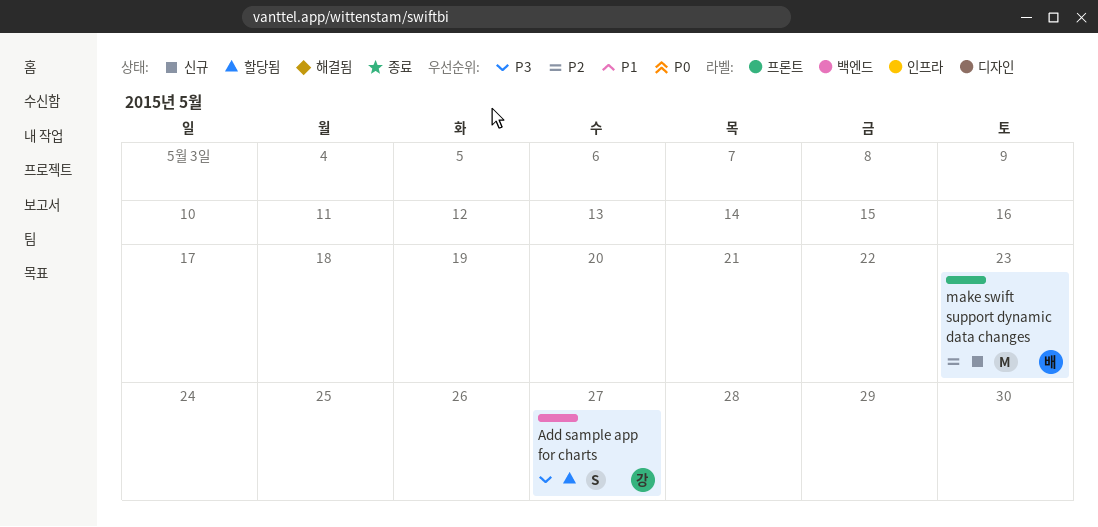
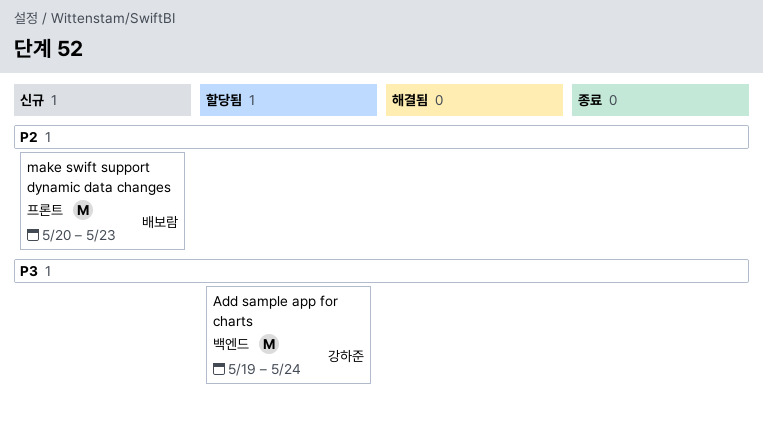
Add sample app for charts, estimate: S -> M
Add sample app for charts, due: May 27 -> May 24

